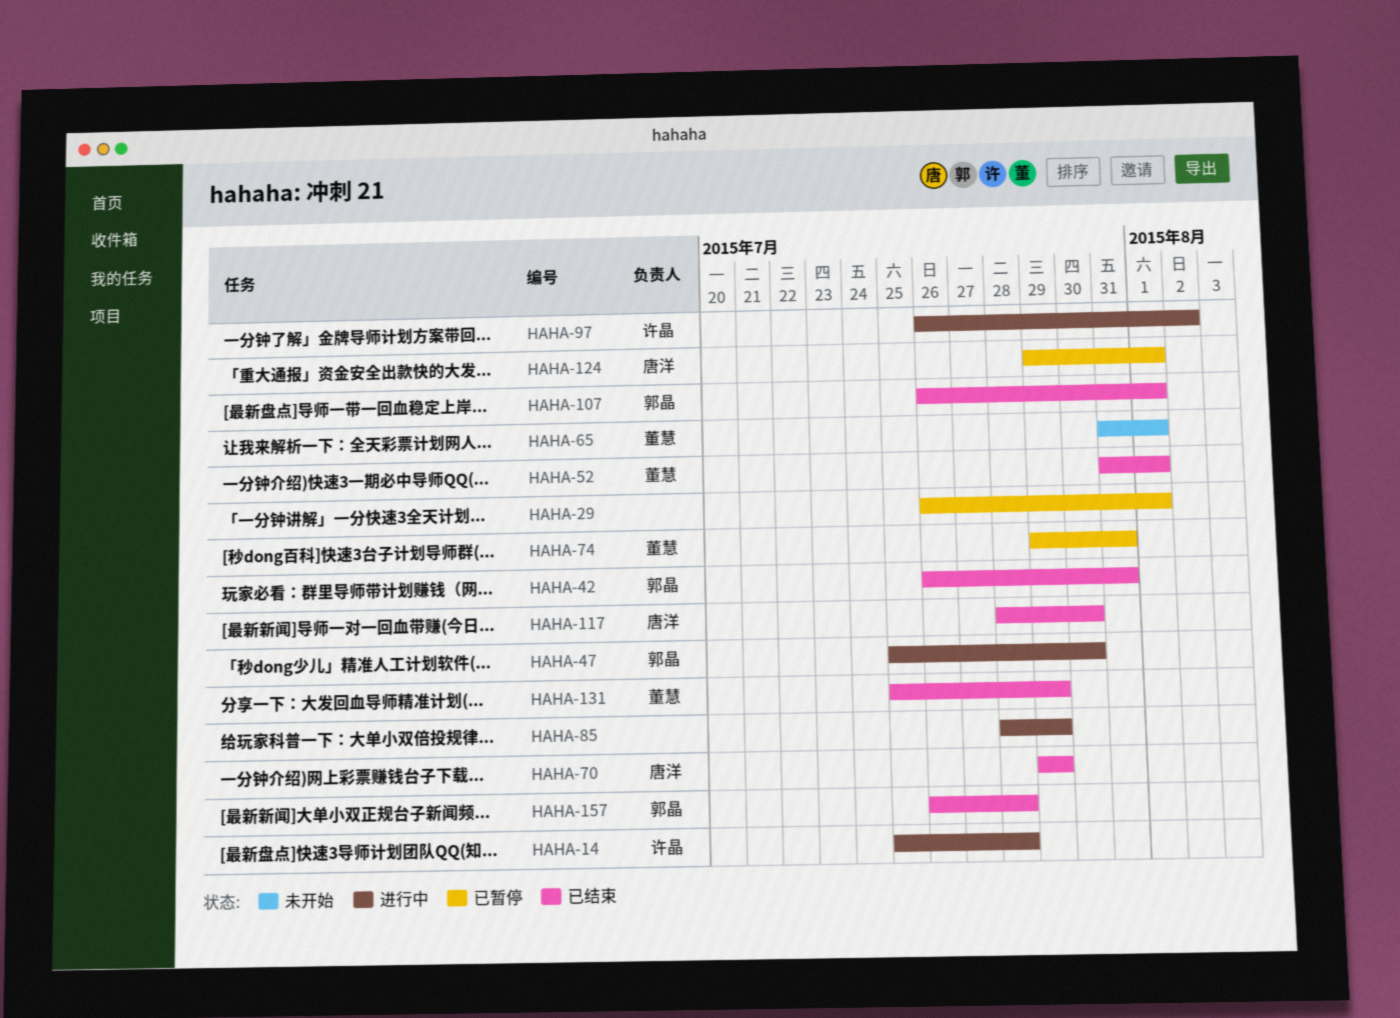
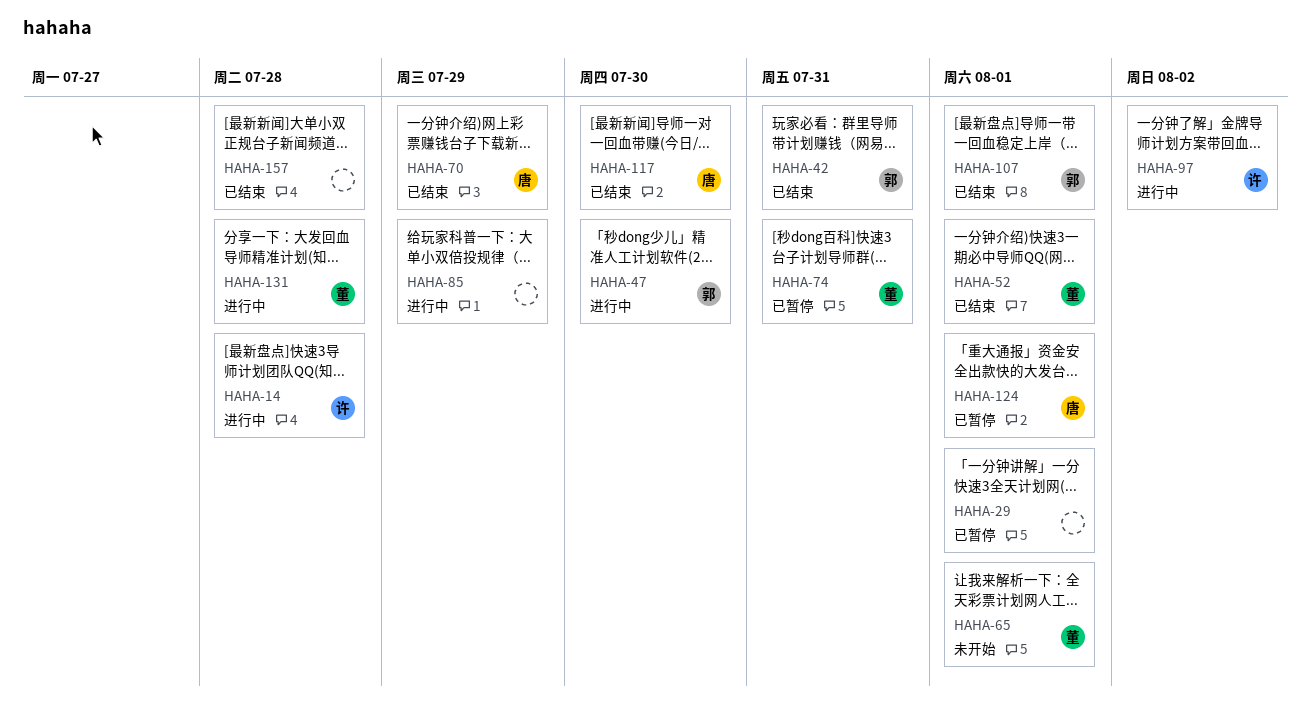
HAHA-131, status: 已结束 -> 进行中
HAHA-131, due: Jul 29 -> Jul 28
HAHA-157, owner: 郭晶 -> none

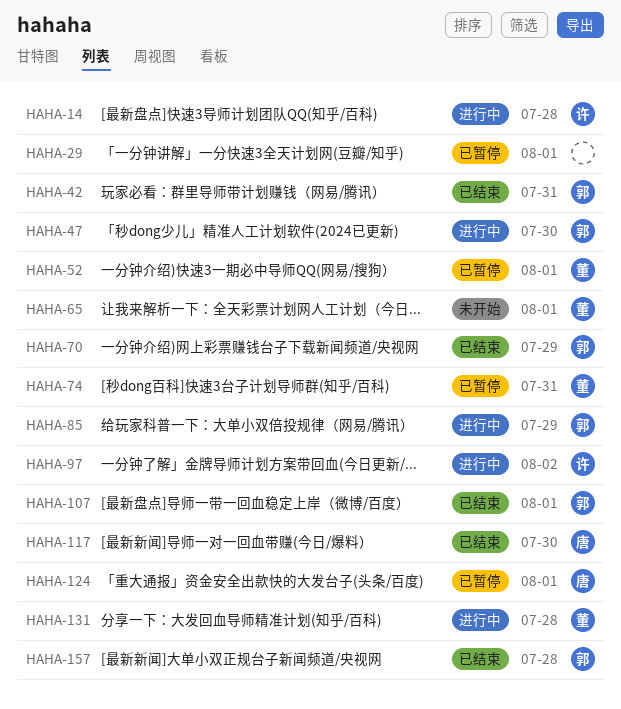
HAHA-52, status: 已结束 -> 已暂停
HAHA-70, owner: 唐 -> 郭
HAHA-85, owner: none -> 郭
HAHA-157, owner: none -> 郭

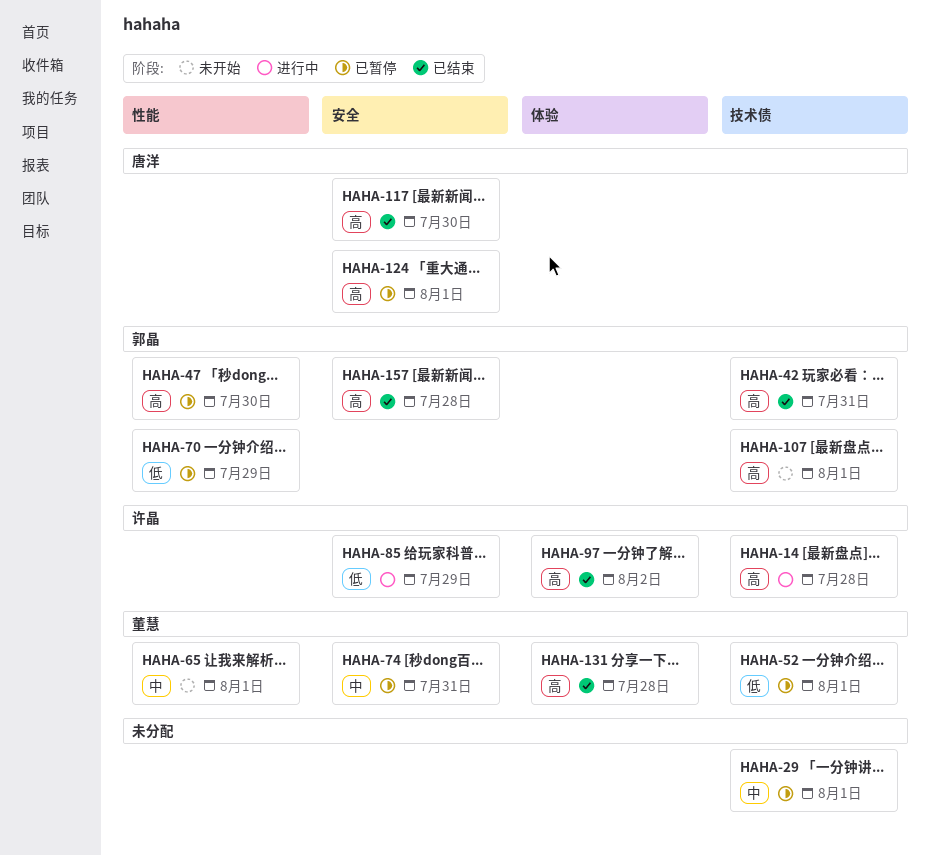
HAHA-47, status: 进行中 -> 已暂停
HAHA-70, status: 已结束 -> 已暂停
HAHA-85, owner: 郭晶 -> 许晶
HAHA-97, status: 进行中 -> 已结束
HAHA-107, status: 已结束 -> 未开始
HAHA-131, status: 进行中 -> 已结束

